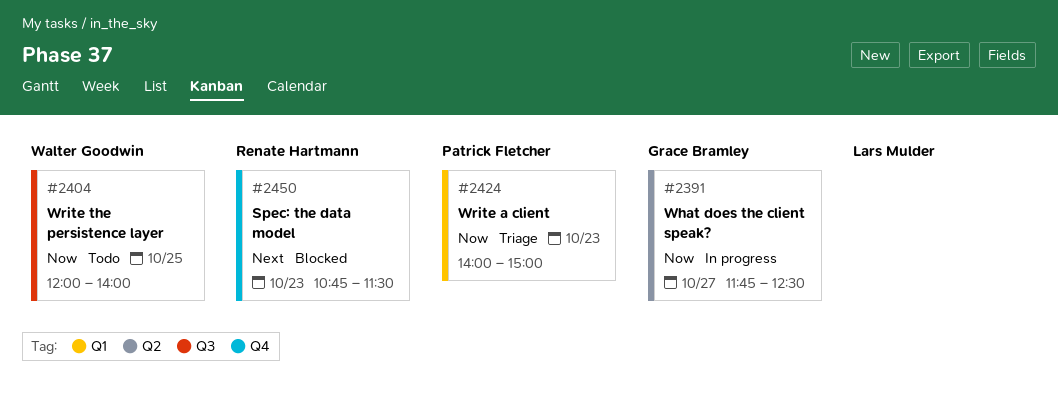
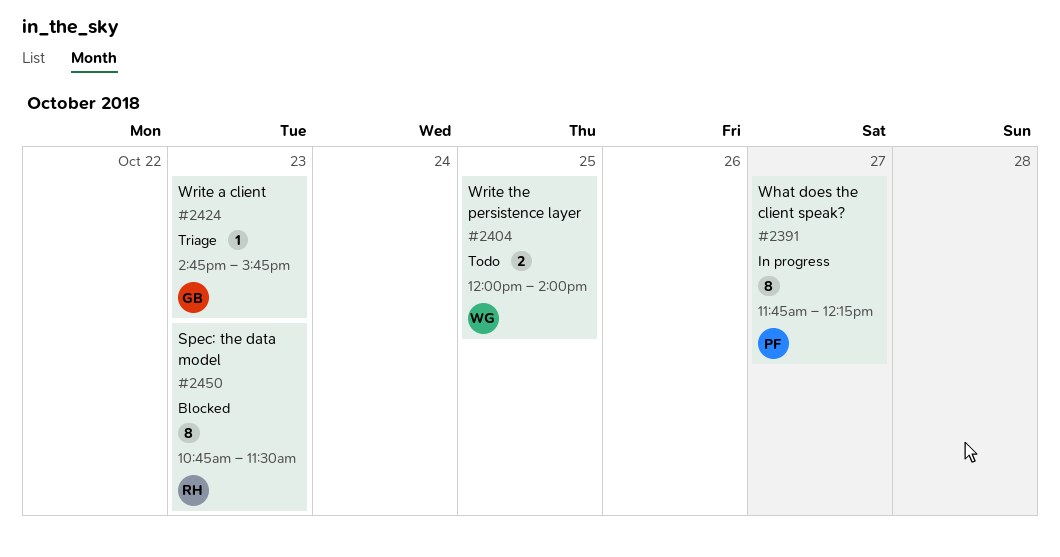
#2391, owner: Grace Bramley -> Patrick Fletcher
#2391, ends: 12:30 -> 12:15
#2424, owner: Patrick Fletcher -> Grace Bramley
#2424, begins: 14:00 -> 14:45
#2424, ends: 15:00 -> 15:45

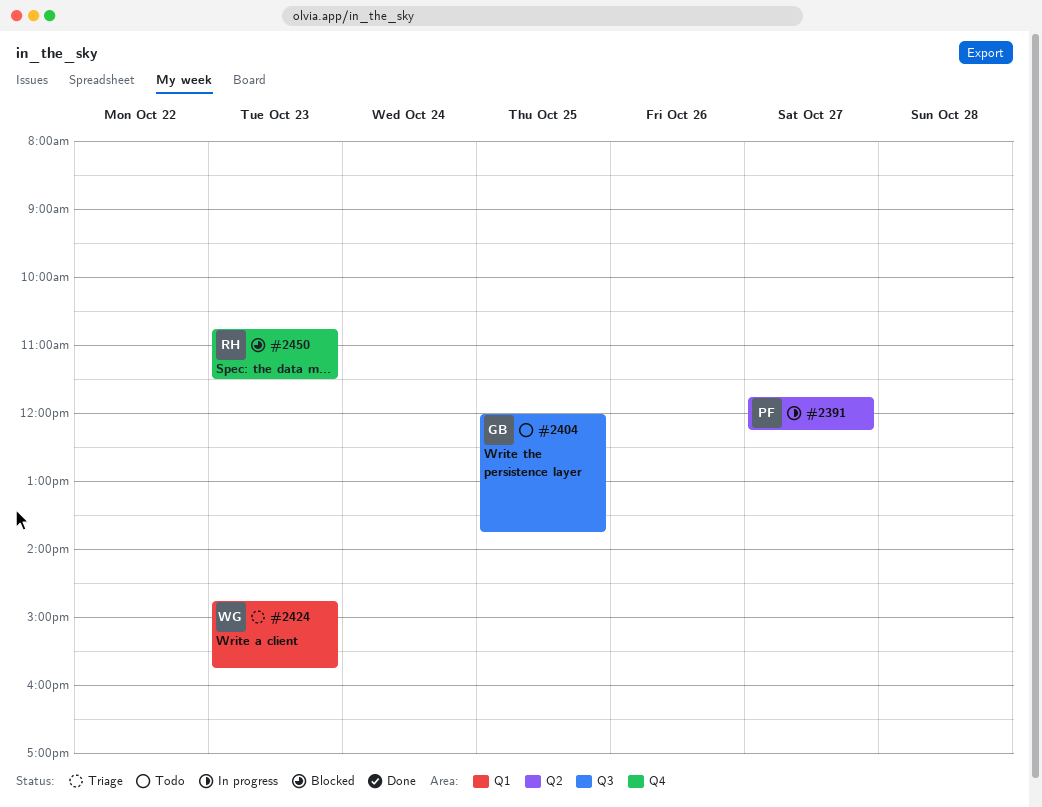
#2404, owner: WG -> GB
#2404, ends: 14:00 -> 13:45
#2424, owner: GB -> WG

